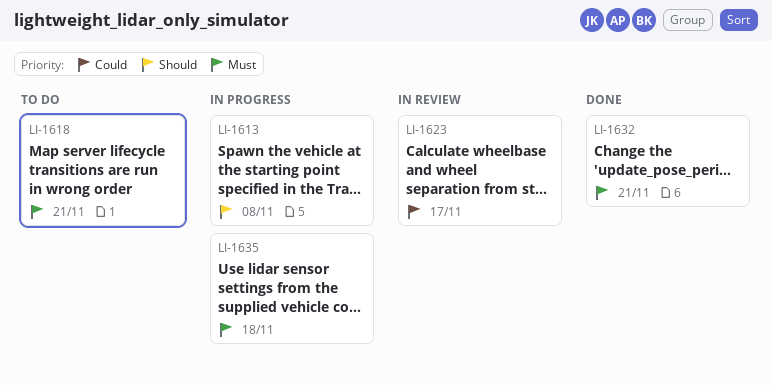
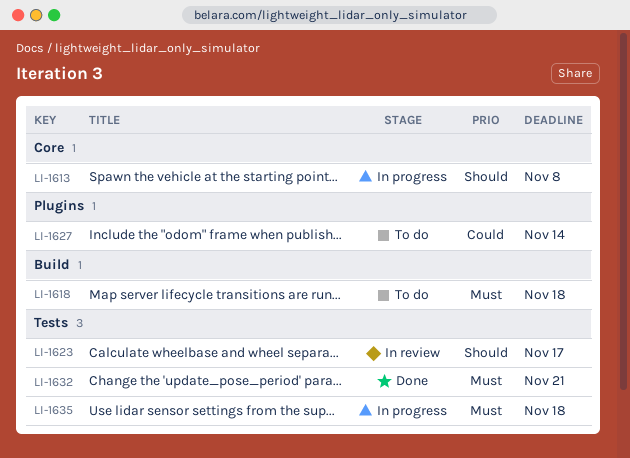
LI-1618, due: Nov 21 -> Nov 18
LI-1623, priority: Could -> Should
LI-1627: none -> present

